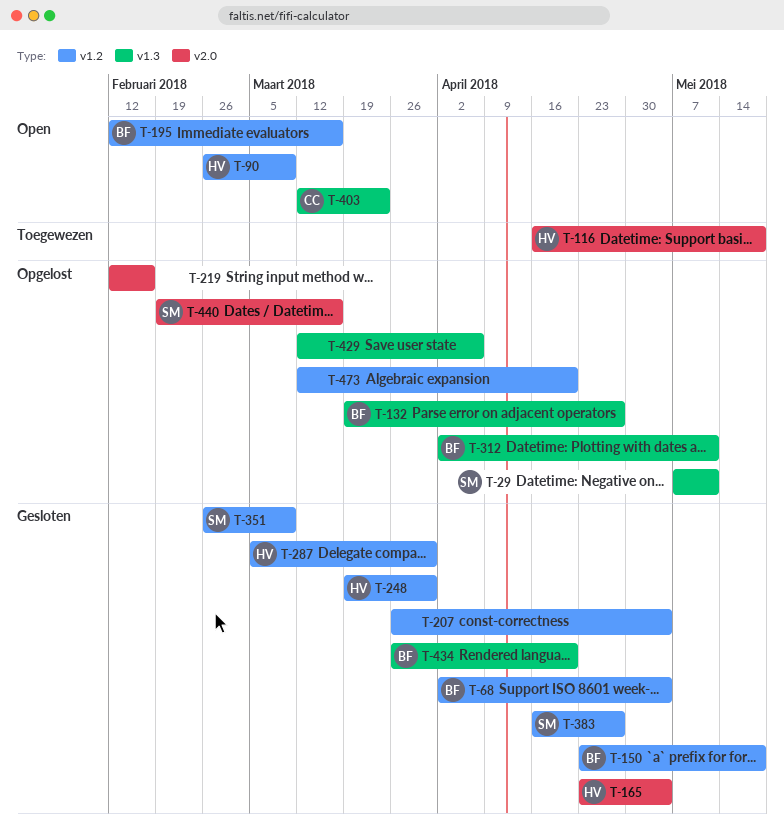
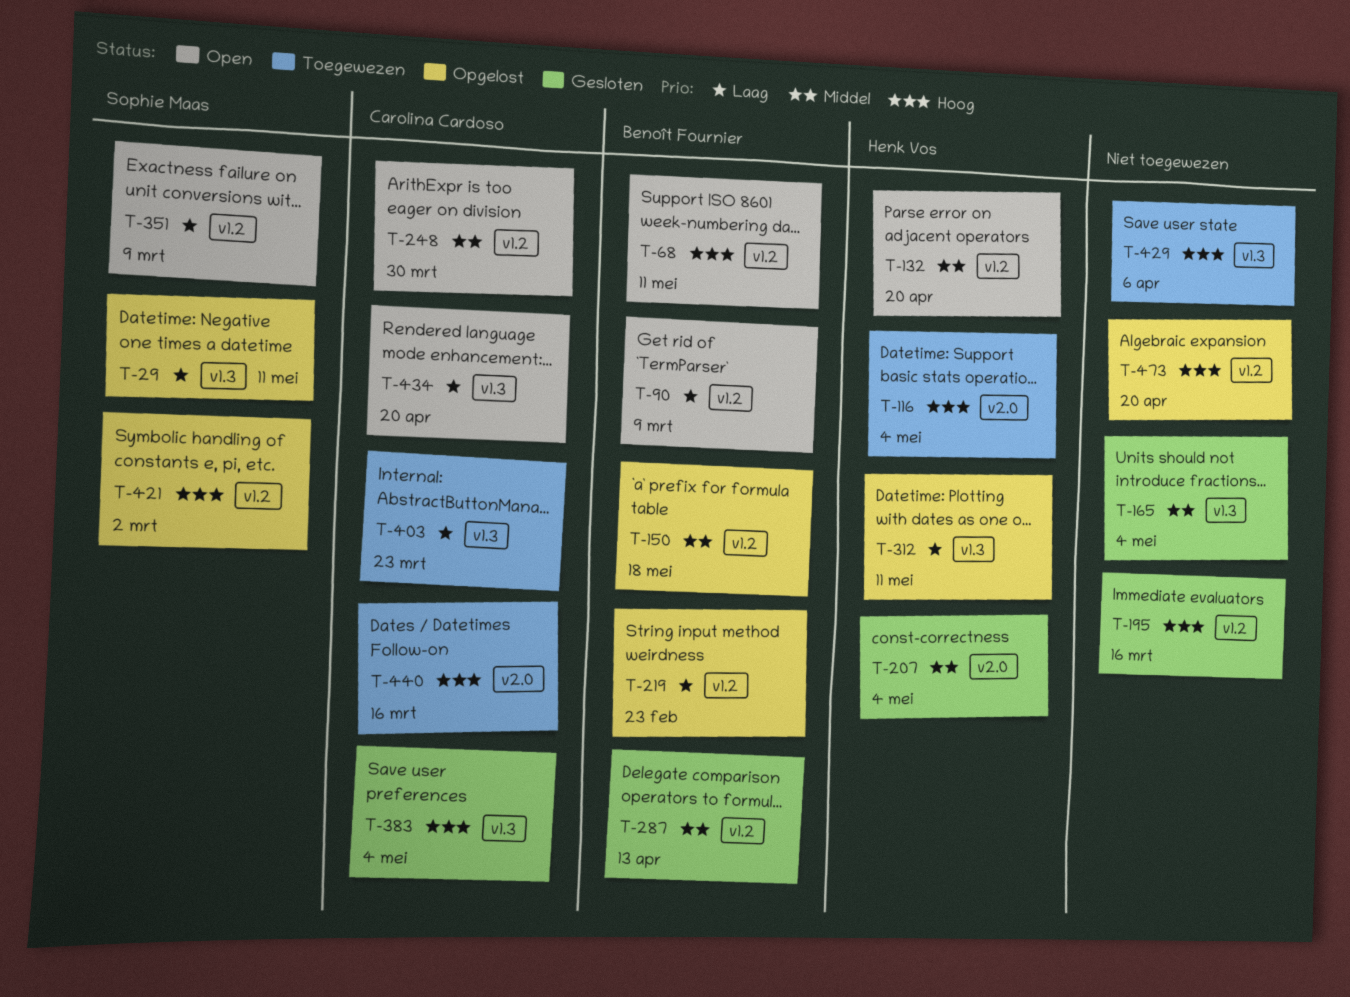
T-68, status: Gesloten -> Open
T-68, due: May 4 -> May 11
T-90, owner: Henk Vos -> Benoît Fournier
T-116, due: May 18 -> May 4
T-132, status: Opgelost -> Open
T-132, owner: Benoît Fournier -> Henk Vos
T-132, label: v1.3 -> v1.2
T-132, due: Apr 27 -> Apr 20
T-150, status: Gesloten -> Opgelost
T-165, owner: Henk Vos -> none
T-165, label: v2.0 -> v1.3
T-195, status: Open -> Gesloten
T-195, owner: Benoît Fournier -> none
T-207, owner: none -> Henk Vos
T-207, label: v1.2 -> v2.0
T-219, owner: none -> Benoît Fournier
T-219, label: v2.0 -> v1.2
T-219, due: Feb 16 -> Feb 23
T-248, status: Gesloten -> Open
T-248, owner: Henk Vos -> Carolina Cardoso
T-287, owner: Henk Vos -> Benoît Fournier
T-287, due: Mar 30 -> Apr 13
T-312, owner: Benoît Fournier -> Henk Vos
T-351, status: Gesloten -> Open
T-383, owner: Sophie Maas -> Carolina Cardoso
T-383, label: v1.2 -> v1.3
T-383, due: Apr 27 -> May 4
T-403, status: Open -> Toegewezen
T-421: none -> present
T-429, status: Opgelost -> Toegewezen
T-434, status: Gesloten -> Open
T-434, owner: Benoît Fournier -> Carolina Cardoso
T-440, status: Opgelost -> Toegewezen
T-440, owner: Sophie Maas -> Carolina Cardoso

